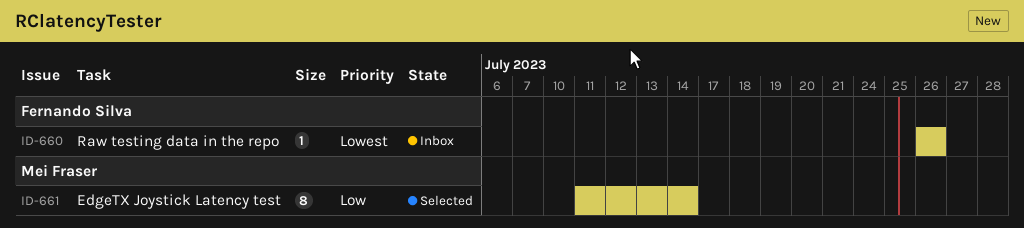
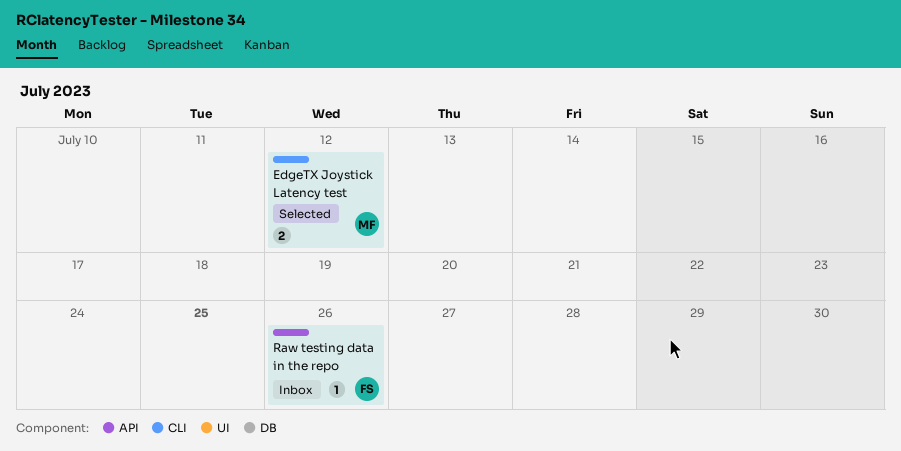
EdgeTX Joystick Latency test, estimate: 8 -> 2
EdgeTX Joystick Latency test, due: Jul 14 -> Jul 12

